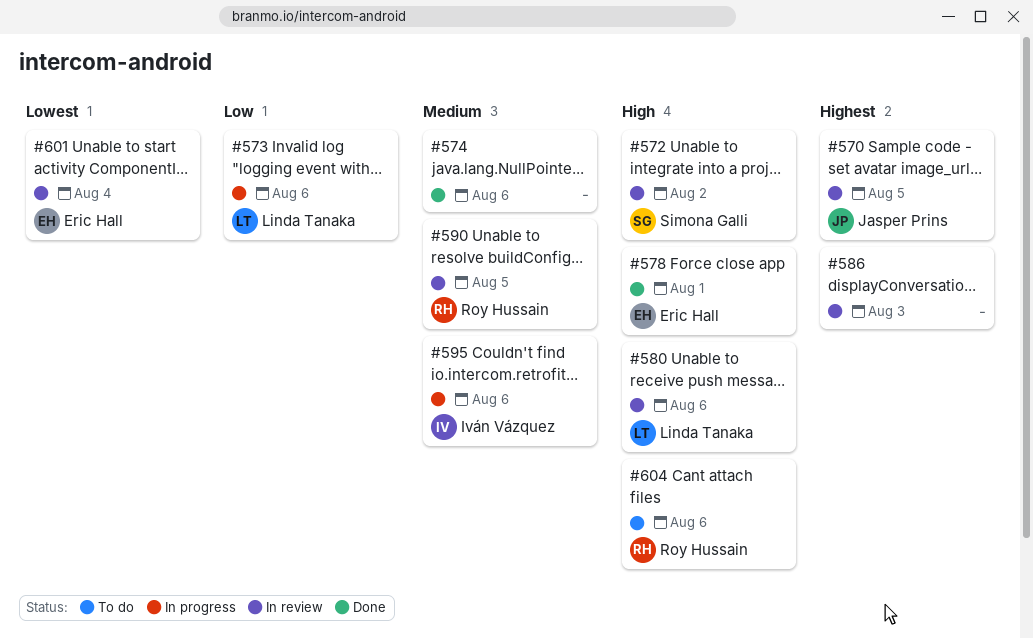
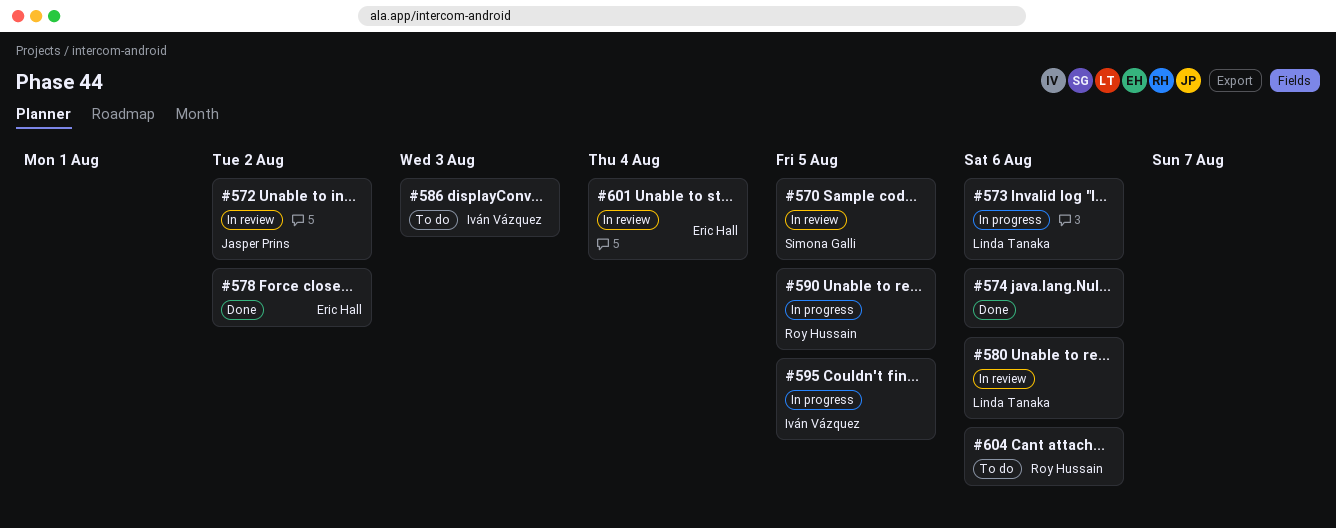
#570, owner: Jasper Prins -> Simona Galli
#572, owner: Simona Galli -> Jasper Prins
#578, due: Aug 1 -> Aug 2
#586, status: In review -> To do
#586, owner: none -> Iván Vázquez
#590, status: In review -> In progress
#595, due: Aug 6 -> Aug 5

